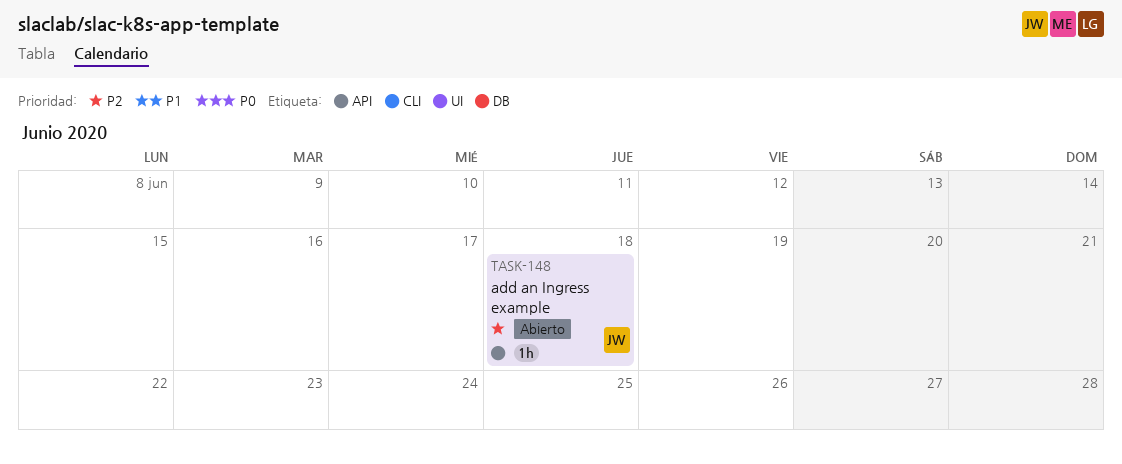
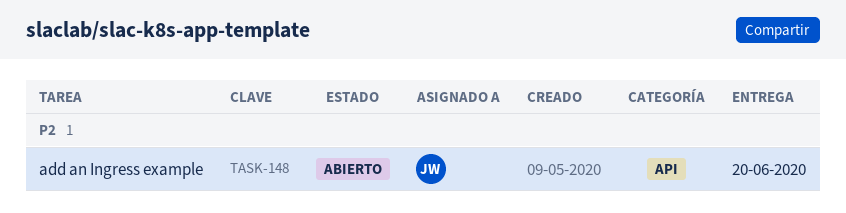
TASK-148, due: Jun 18 -> Jun 20

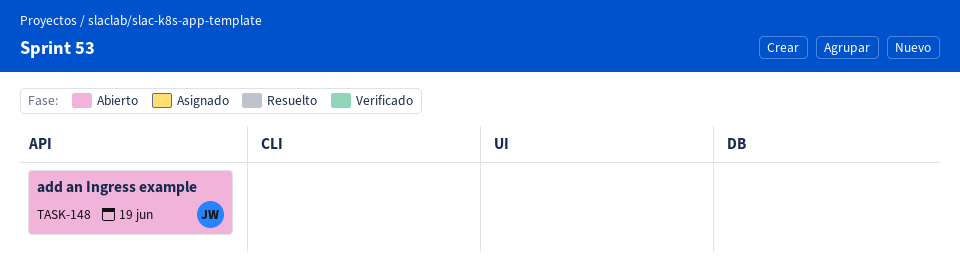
TASK-148, due: Jun 20 -> Jun 19

